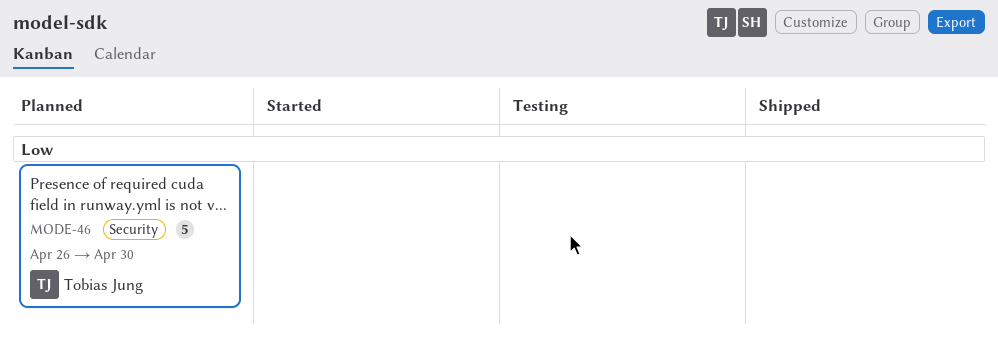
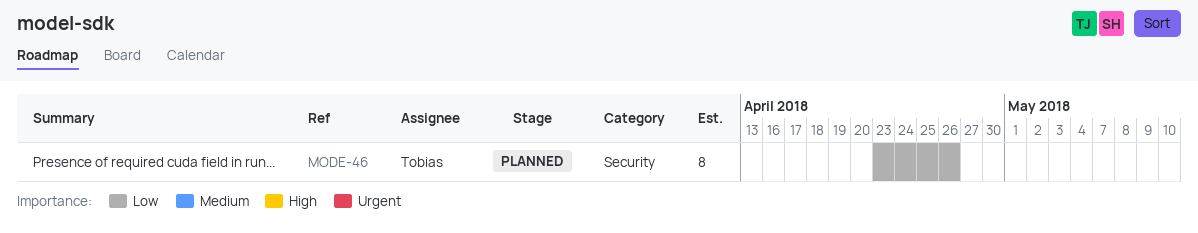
MODE-46, estimate: 5 -> 8
MODE-46, start: Apr 26 -> Apr 23
MODE-46, due: Apr 30 -> Apr 26

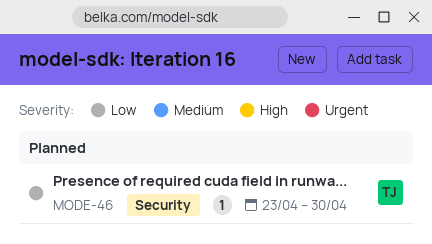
MODE-46, estimate: 8 -> 1
MODE-46, due: Apr 26 -> Apr 30

